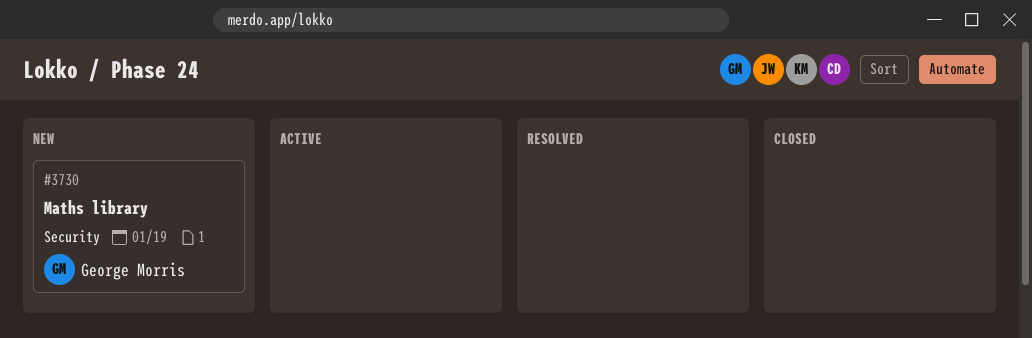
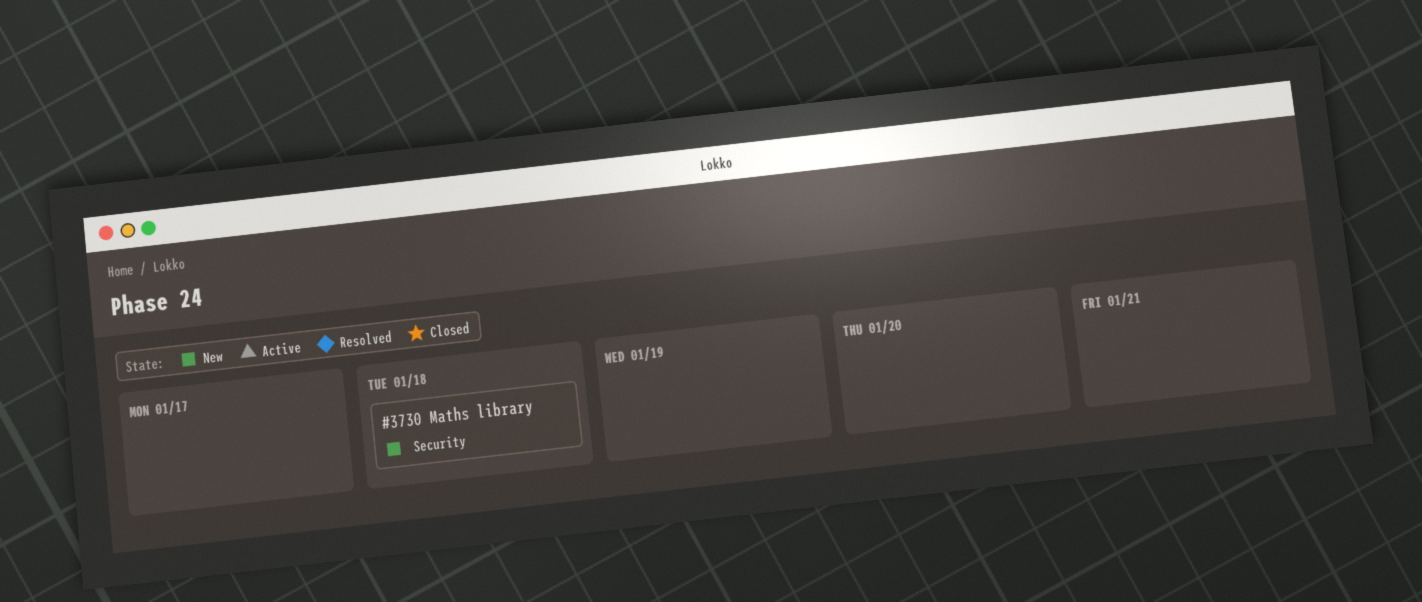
#3730, due: Jan 19 -> Jan 18

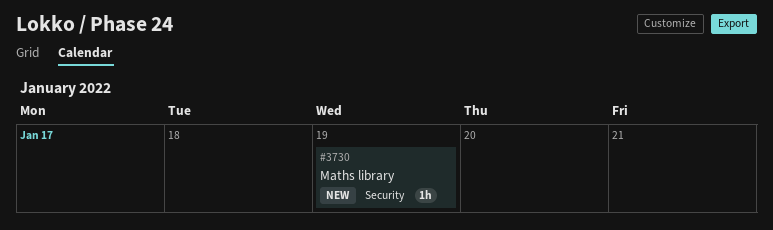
#3730, due: Jan 18 -> Jan 19

